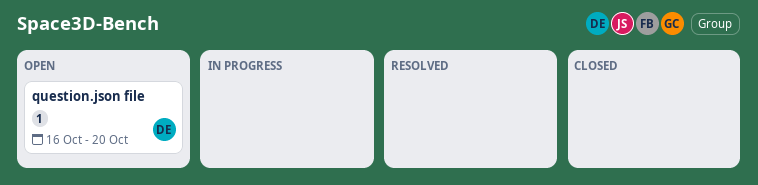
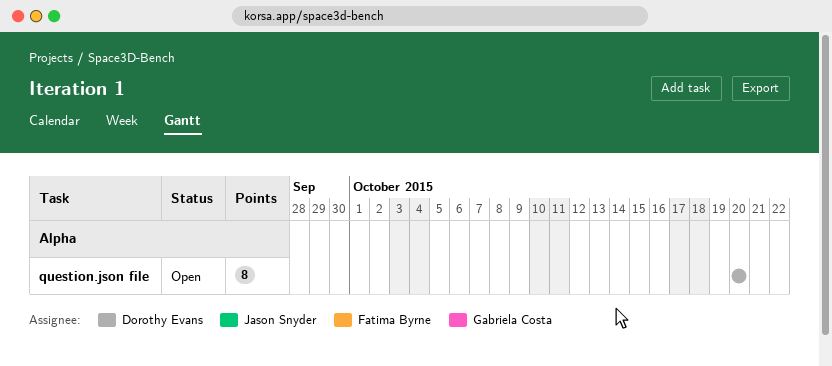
question.json file, estimate: 1 -> 8
question.json file, start: Oct 16 -> Oct 20

